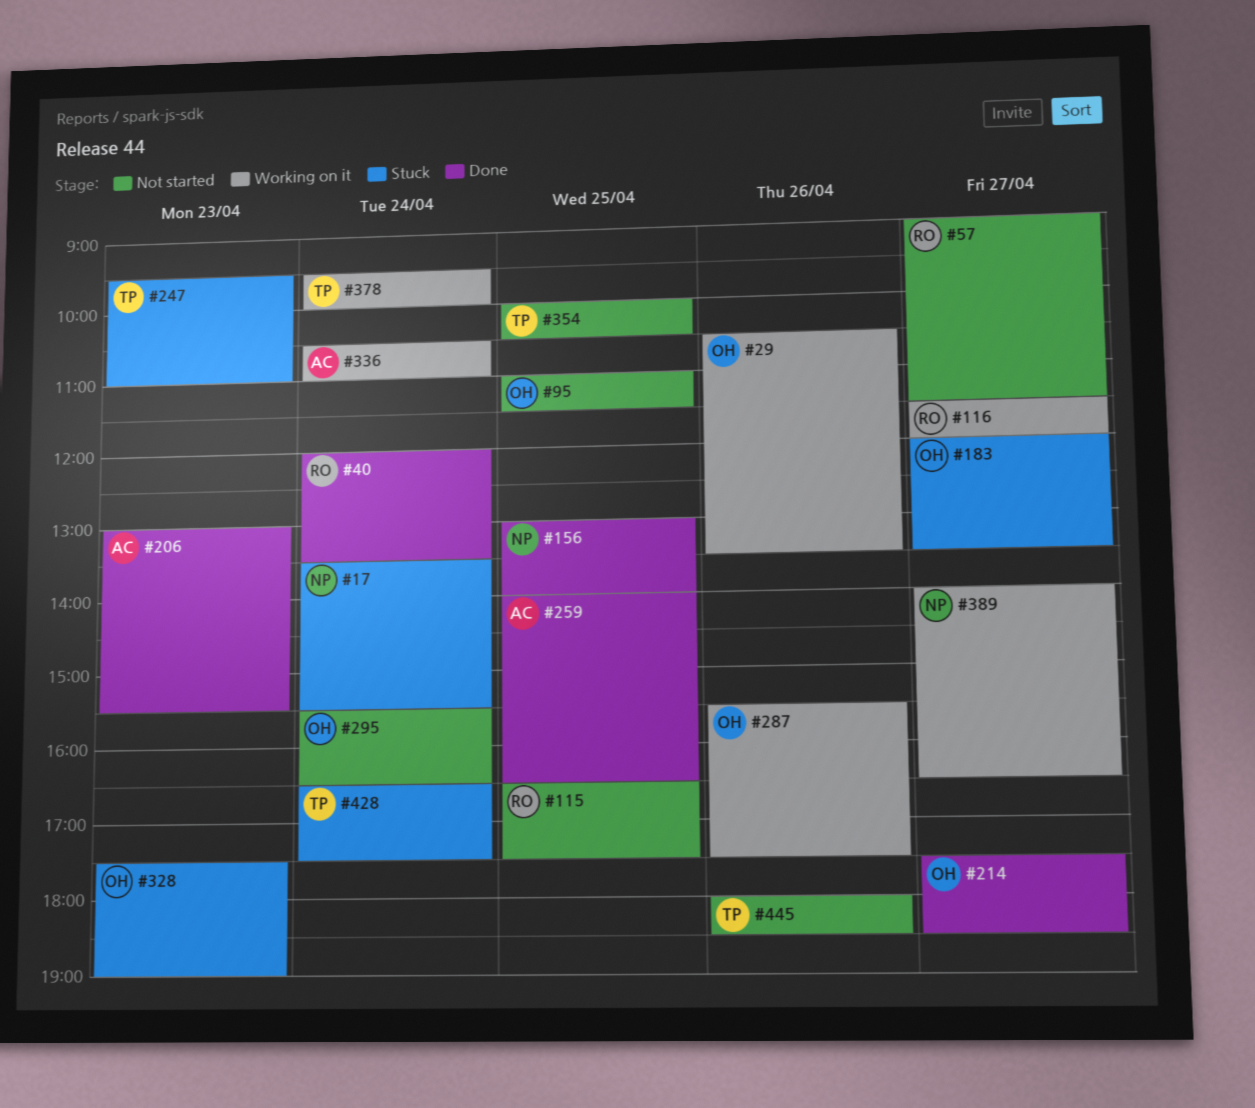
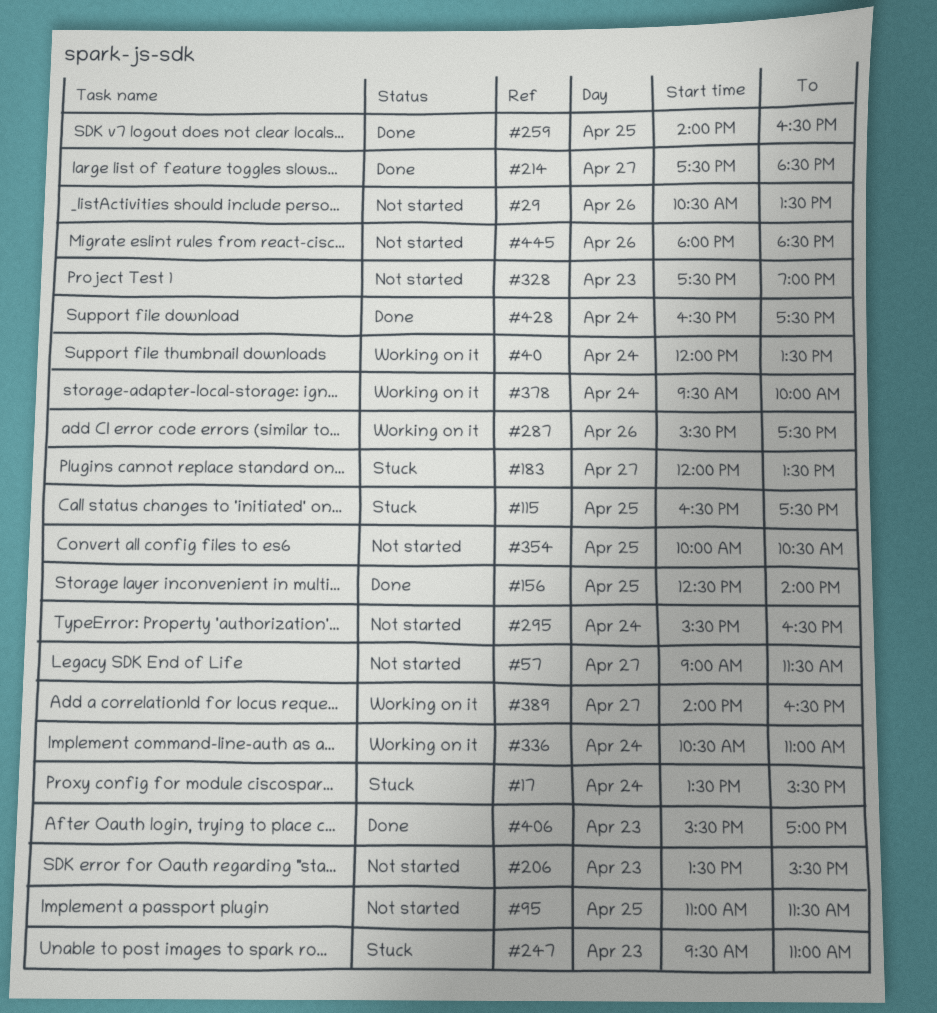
#29, status: Working on it -> Not started
#40, status: Done -> Working on it
#115, status: Not started -> Stuck
#116: present -> none
#156, begins: 13:00 -> 12:30
#206, status: Done -> Not started
#206, begins: 13:00 -> 13:30
#328, status: Stuck -> Not started
#406: none -> present
#428, status: Stuck -> Done

